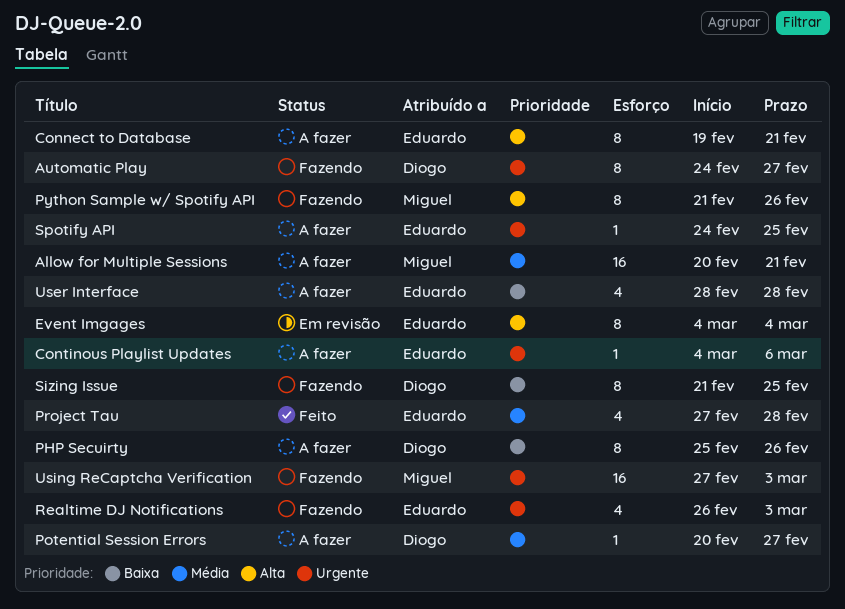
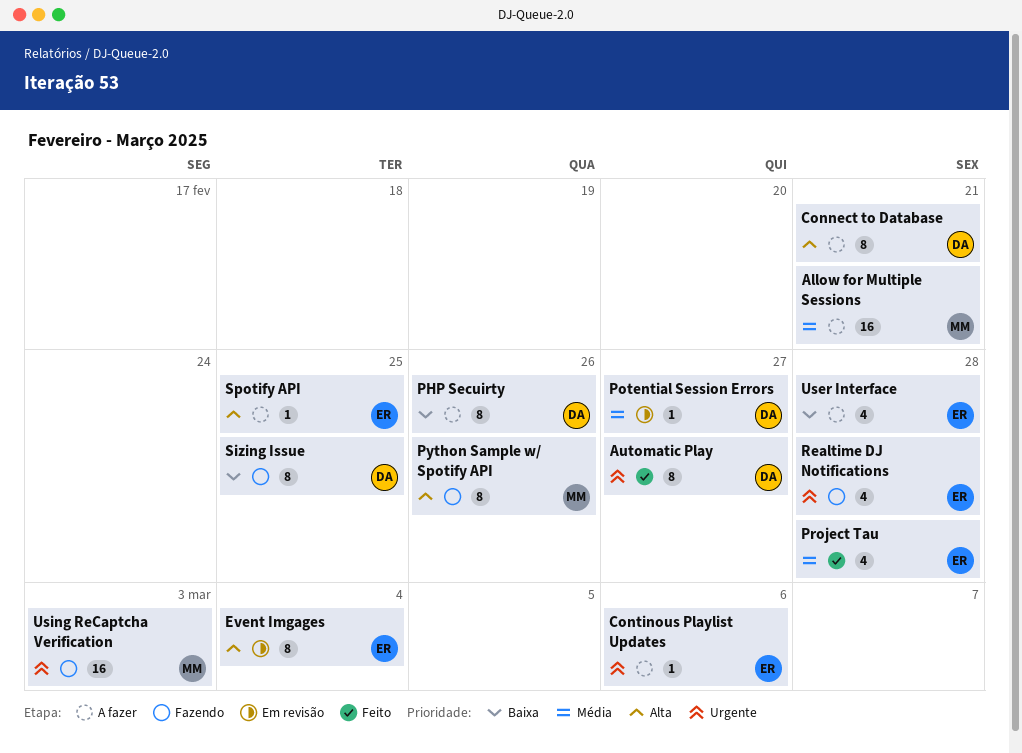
Automatic Play, status: Fazendo -> Feito
Connect to Database, owner: Eduardo -> Diogo
Potential Session Errors, status: A fazer -> Em revisão
Realtime DJ Notifications, due: Mar 3 -> Feb 28
Spotify API, priority: Urgente -> Alta

